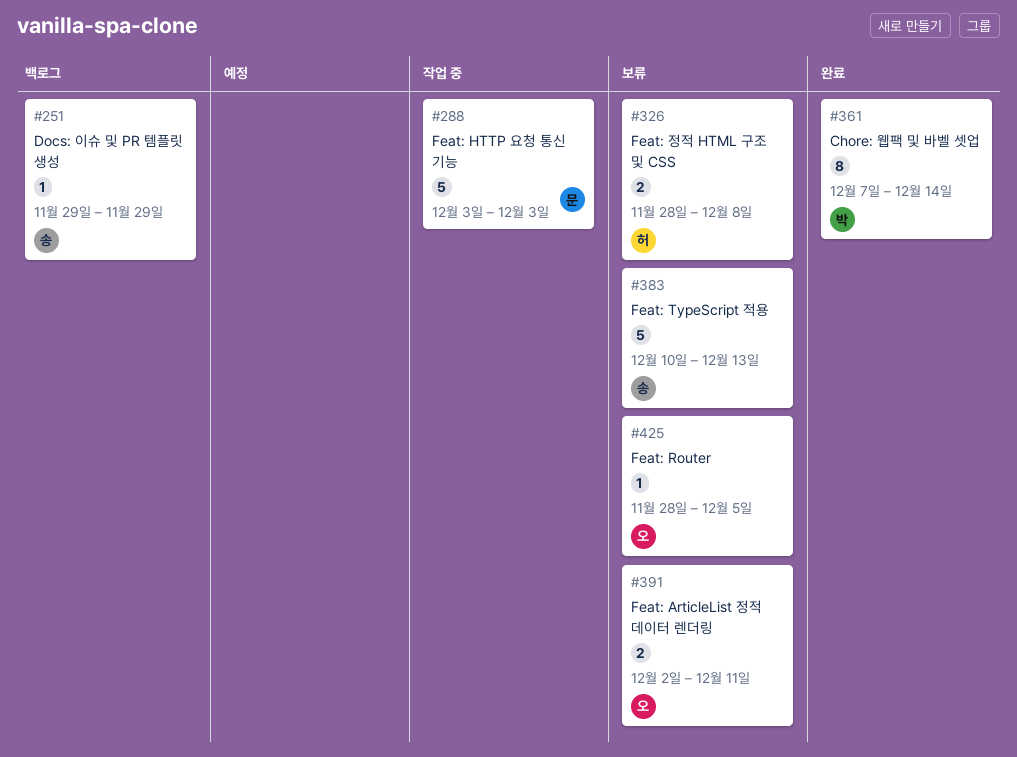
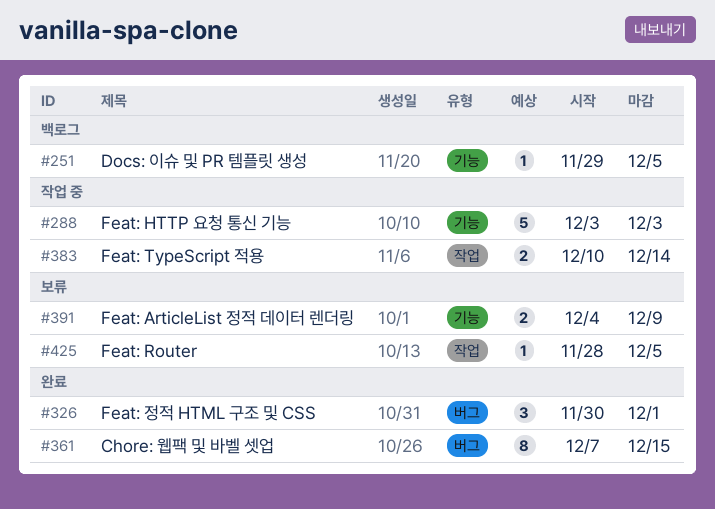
#251, due: Nov 29 -> Dec 5
#326, status: 보류 -> 완료
#326, estimate: 2 -> 3
#326, start: Nov 28 -> Nov 30
#326, due: Dec 8 -> Dec 1
#361, due: Dec 14 -> Dec 15
#383, status: 보류 -> 작업 중
#383, estimate: 5 -> 2
#383, due: Dec 13 -> Dec 14
#391, start: Dec 2 -> Dec 4
#391, due: Dec 11 -> Dec 9

